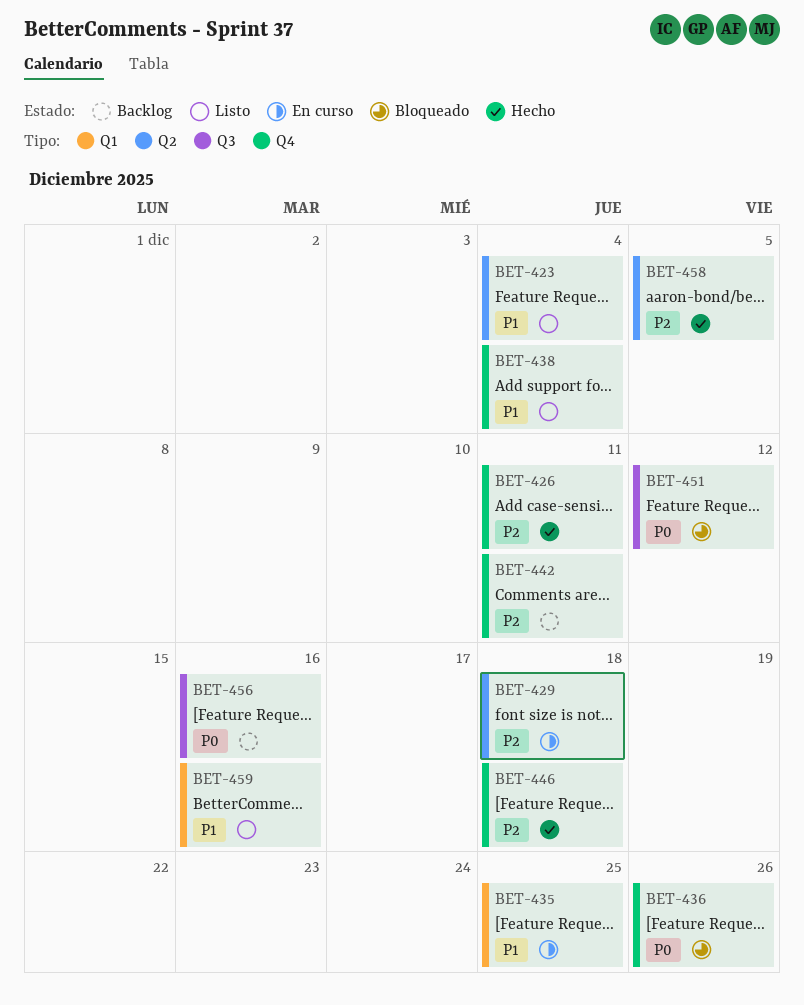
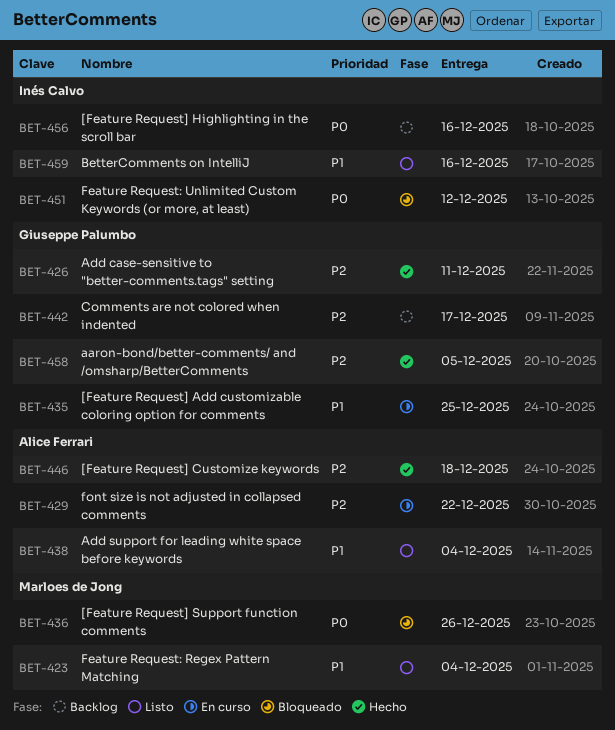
BET-429, due: Dec 18 -> Dec 22
BET-442, due: Dec 11 -> Dec 17

